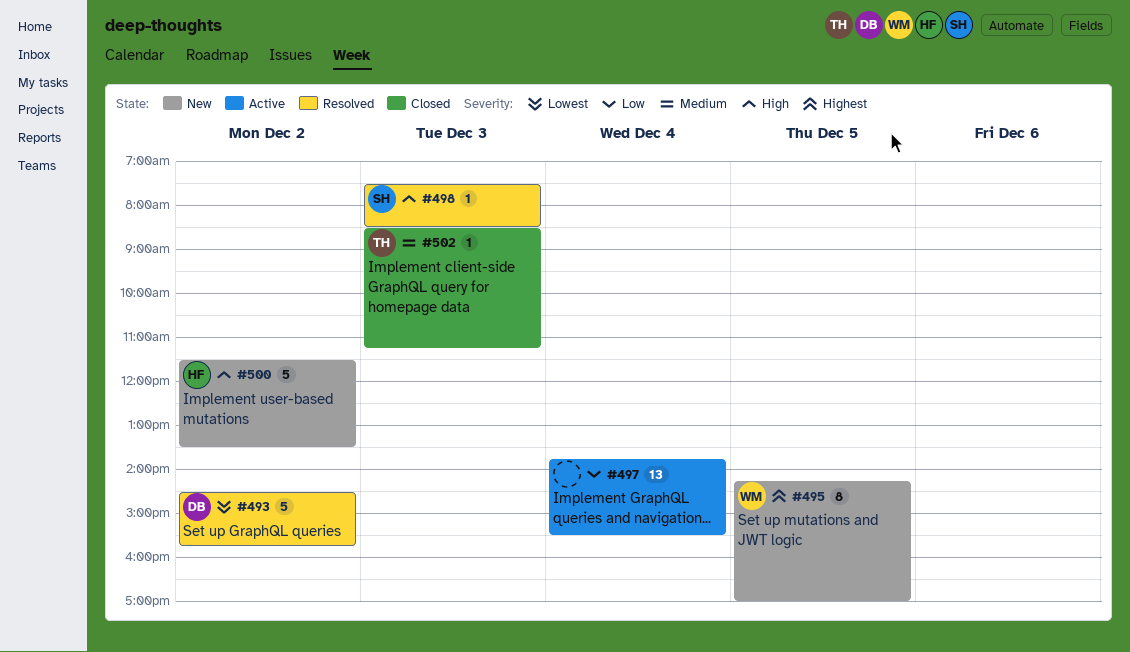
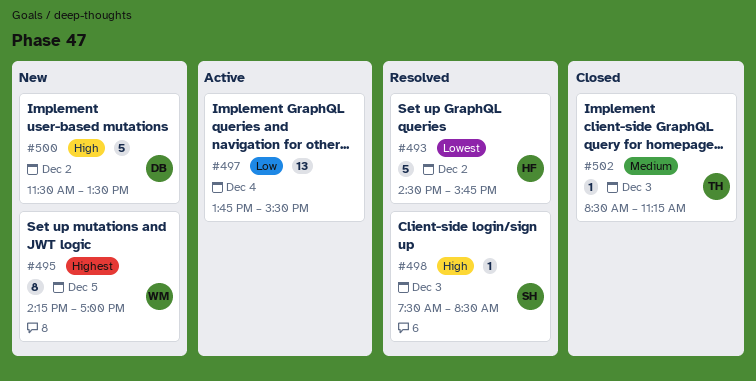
#493, owner: DB -> HF
#500, owner: HF -> DB

